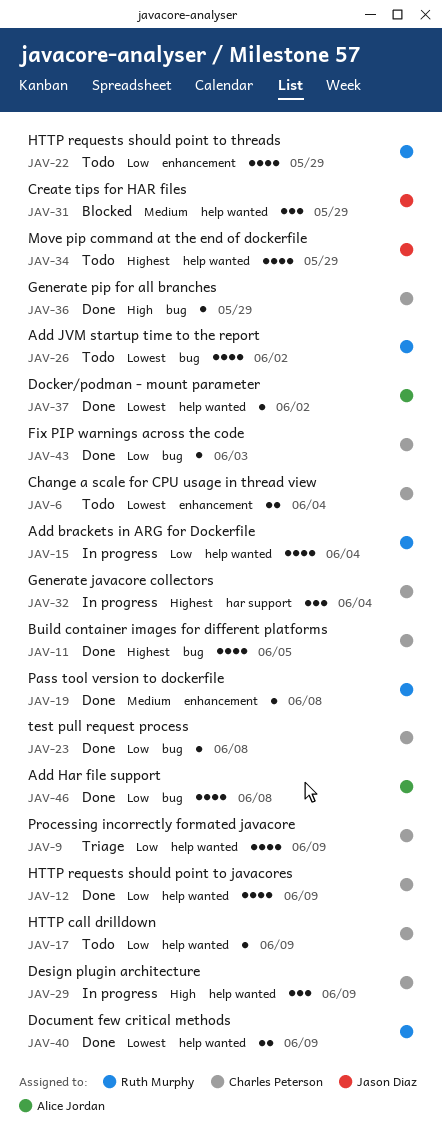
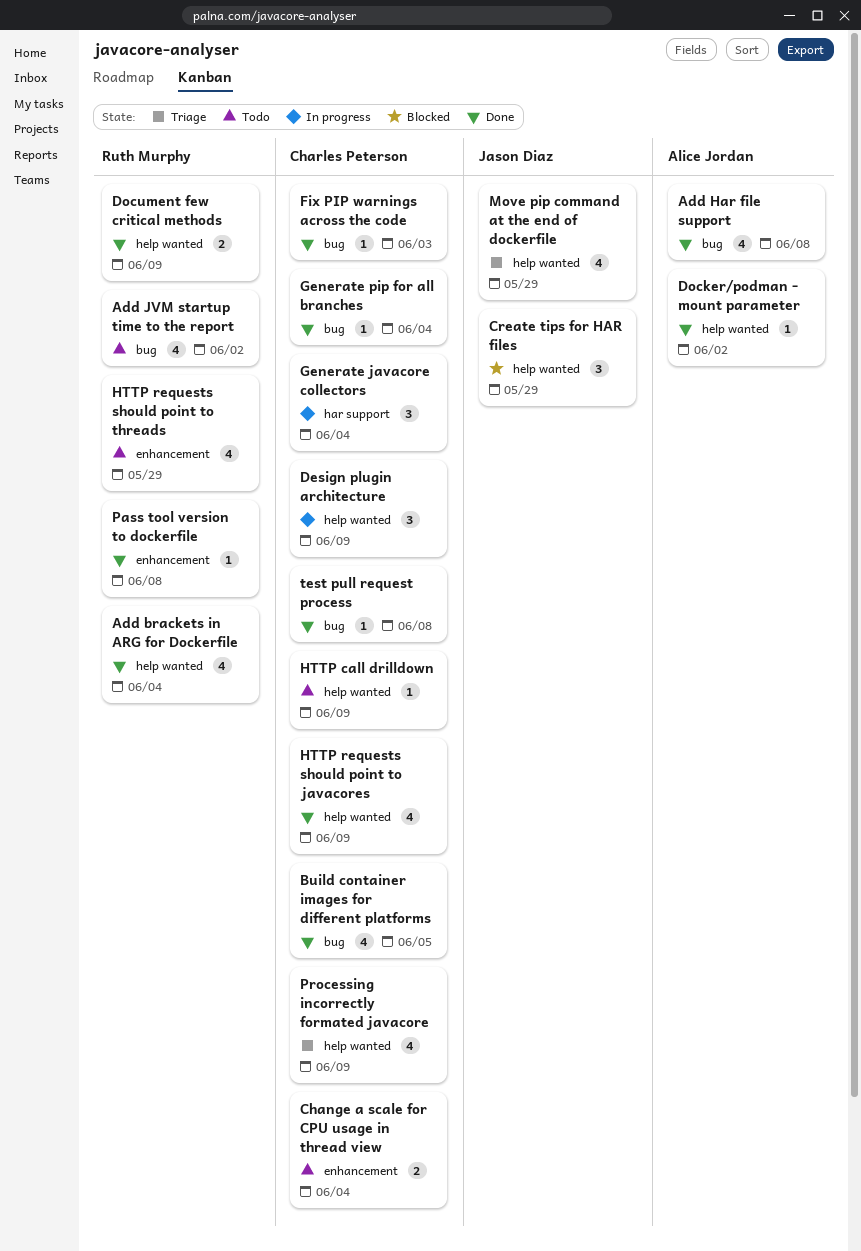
Add brackets in ARG for Dockerfile, status: In progress -> Done
Generate pip for all branches, due: May 29 -> Jun 4
Move pip command at the end of dockerfile, status: Todo -> Triage

